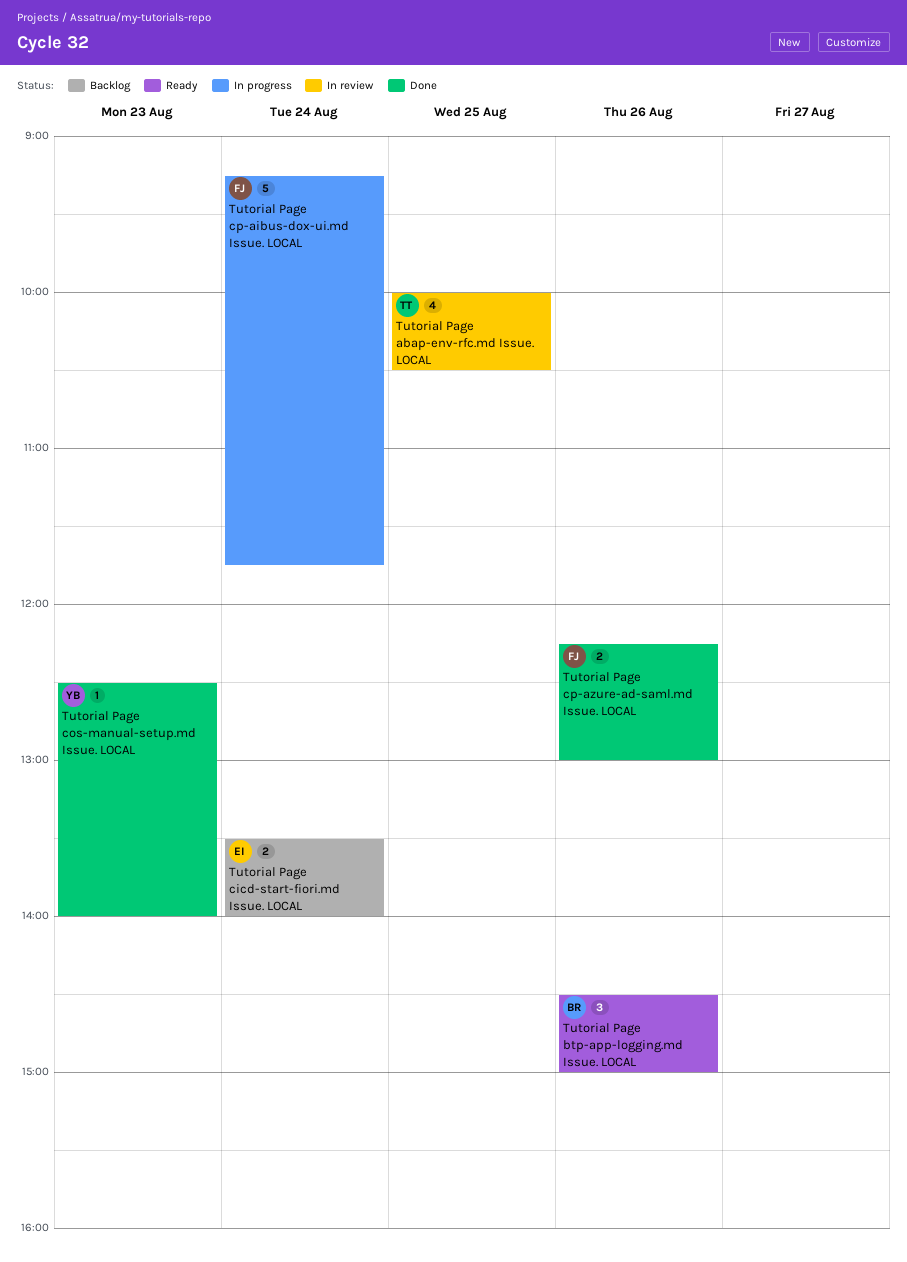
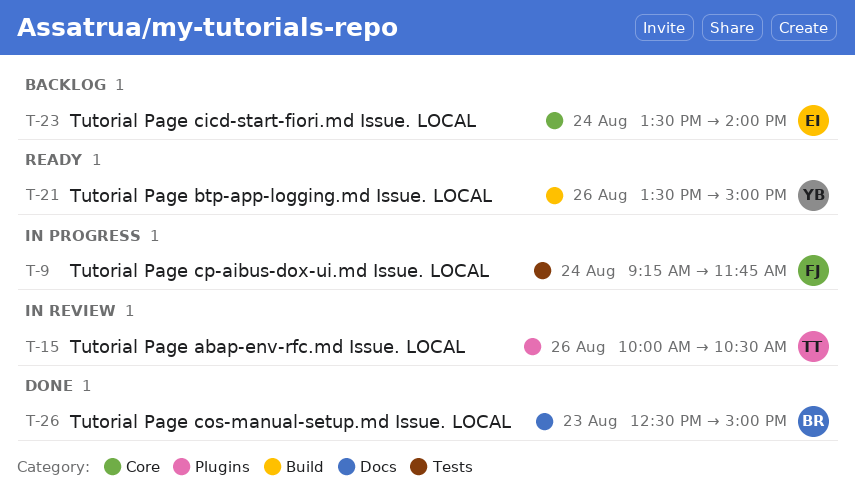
Tutorial Page abap-env-rfc.md Issue. LOCAL, day: Aug 25 -> Aug 26
Tutorial Page btp-app-logging.md Issue. LOCAL, owner: BR -> YB
Tutorial Page btp-app-logging.md Issue. LOCAL, begins: 14:30 -> 13:30
Tutorial Page cos-manual-setup.md Issue. LOCAL, owner: YB -> BR
Tutorial Page cos-manual-setup.md Issue. LOCAL, ends: 14:00 -> 15:00
Tutorial Page cp-azure-ad-saml.md Issue. LOCAL: present -> none

